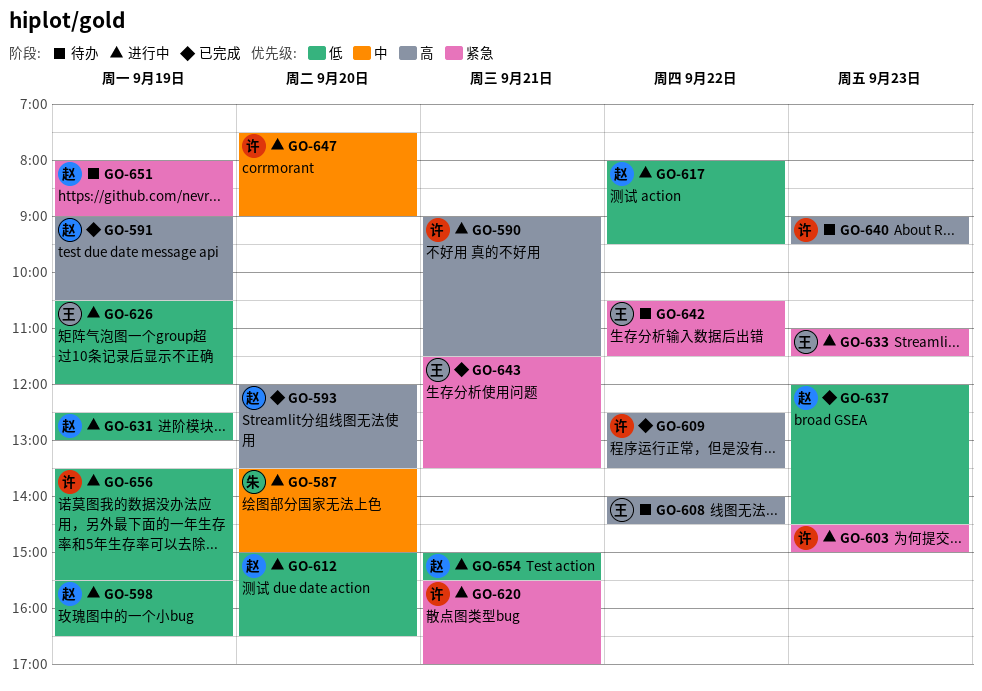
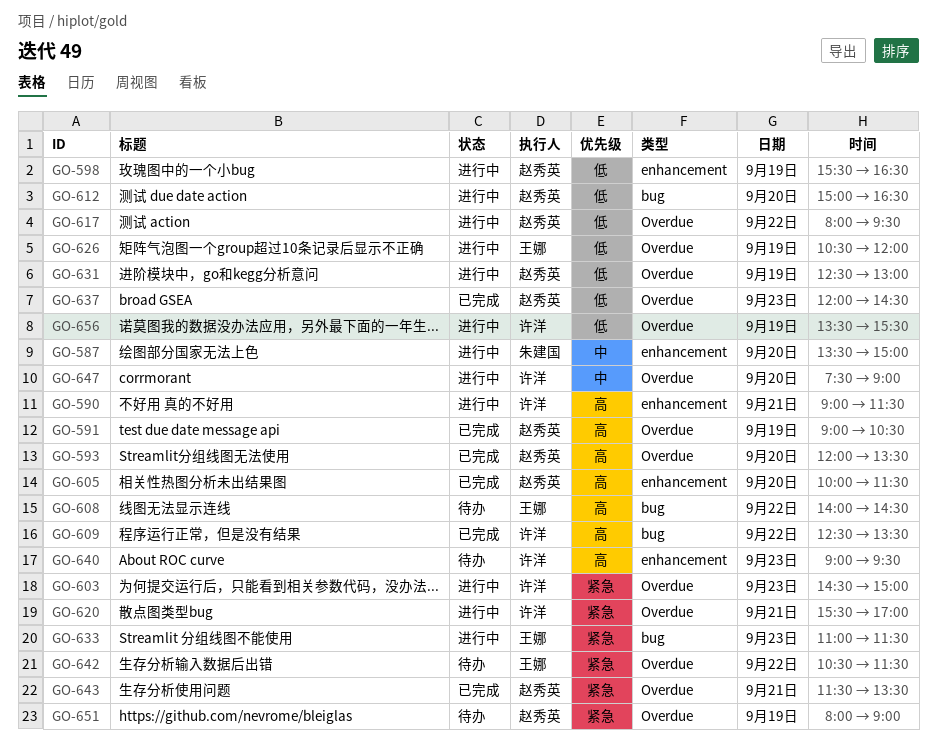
GO-605: none -> present
GO-643, owner: 王娜 -> 赵秀英
GO-654: present -> none

